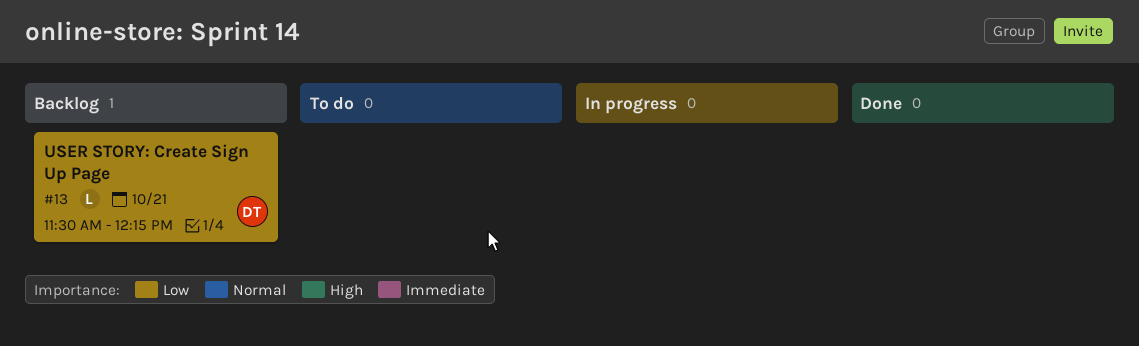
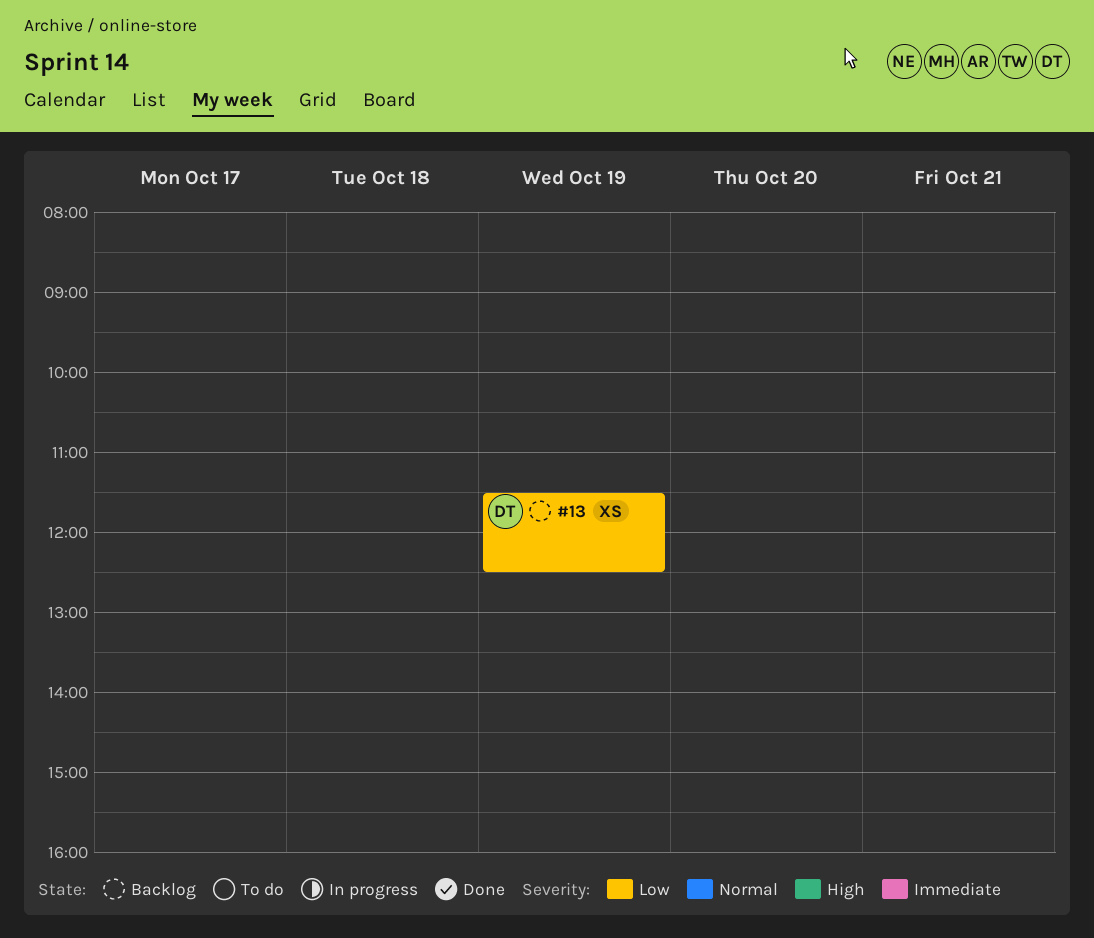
#13, estimate: L -> XS
#13, day: Oct 21 -> Oct 19
#13, ends: 12:15 -> 12:30

